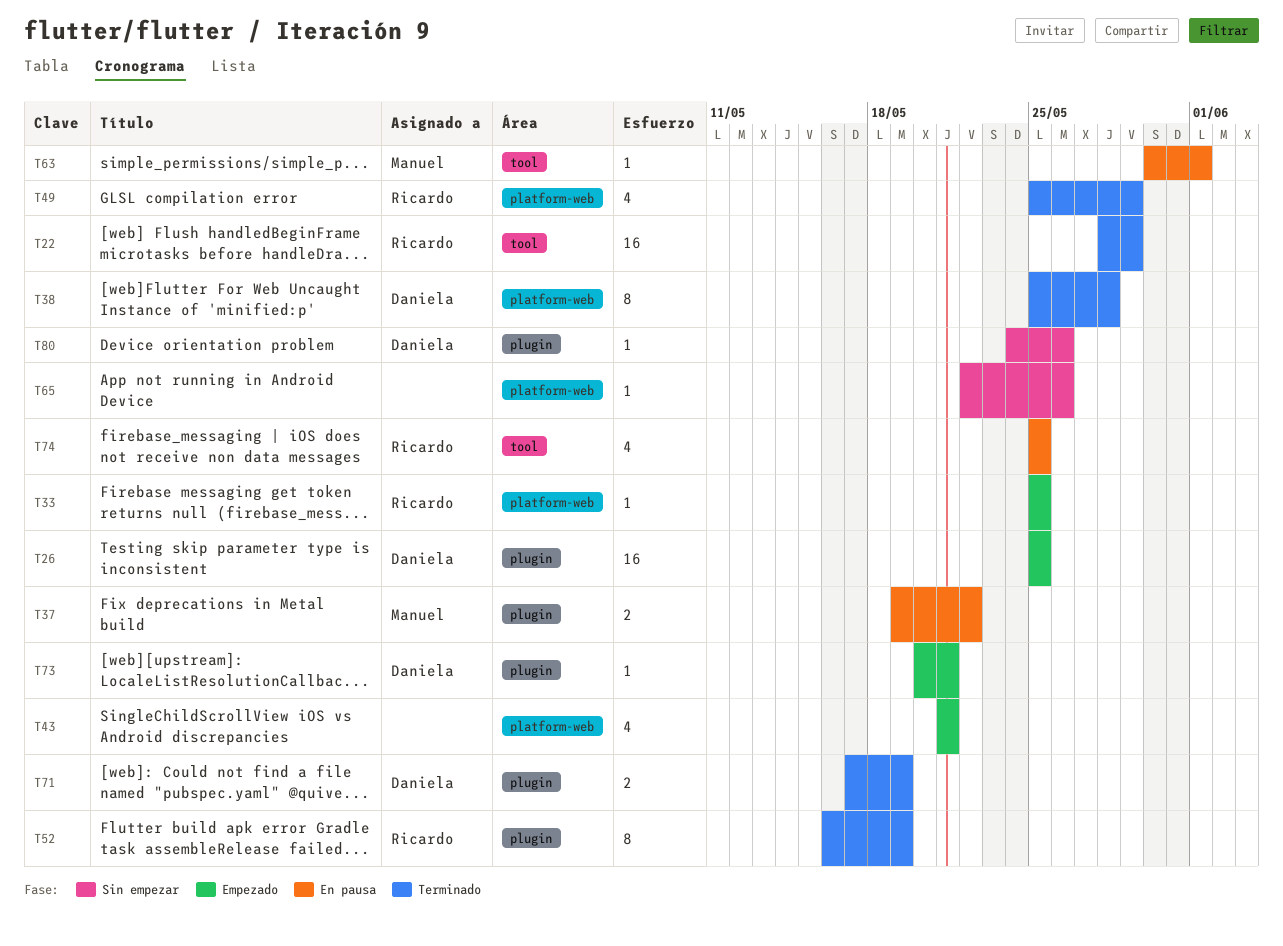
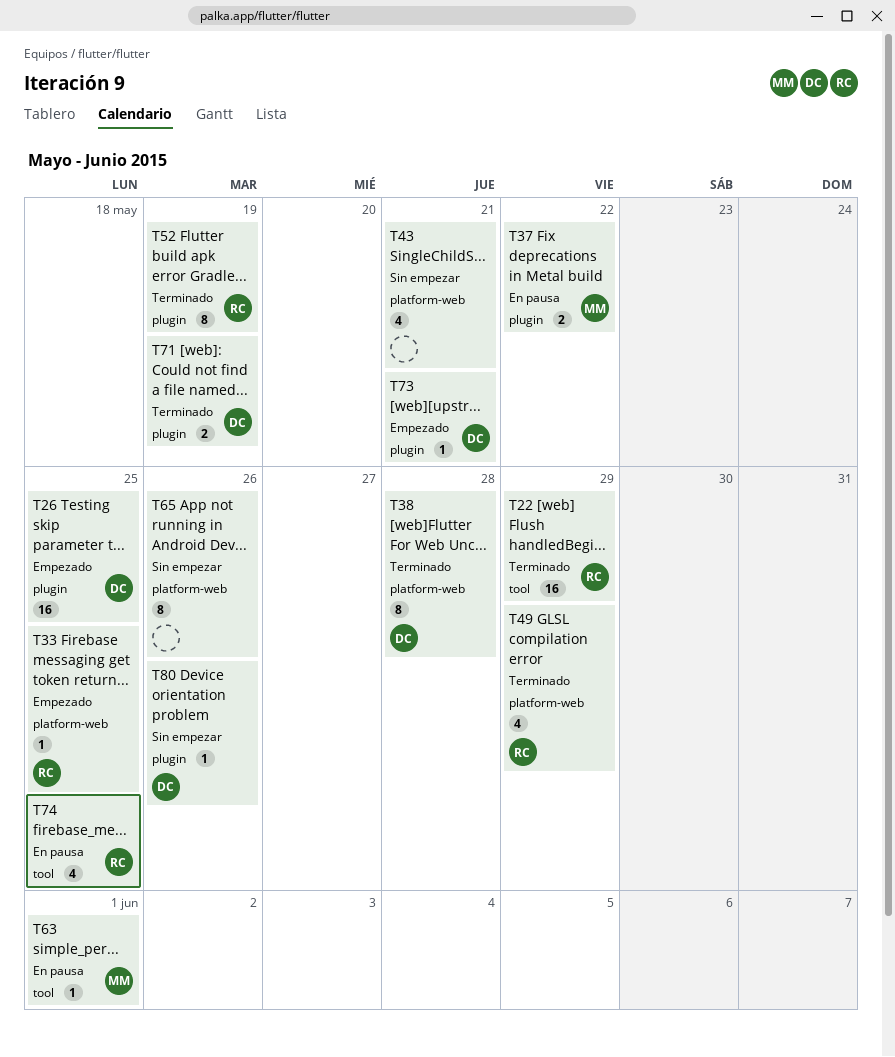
T43, status: Empezado -> Sin empezar
T65, estimate: 1 -> 8

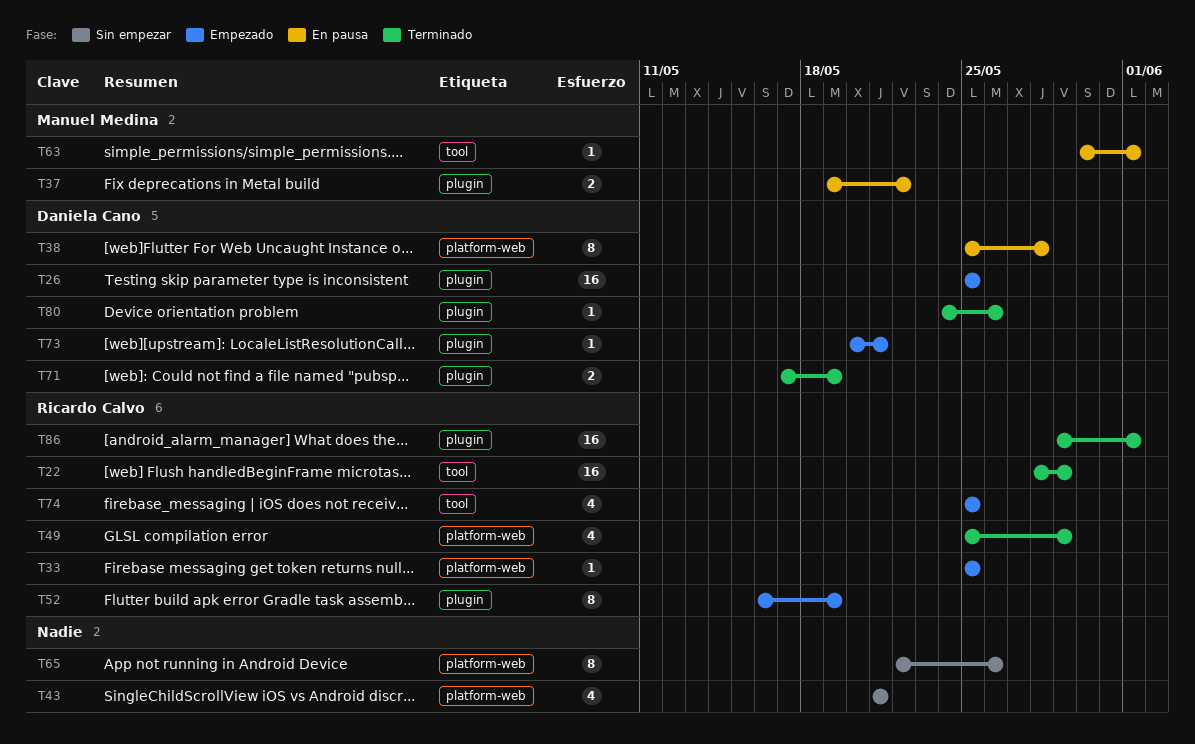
T38, status: Terminado -> En pausa
T52, status: Terminado -> Empezado
T74, status: En pausa -> Empezado
T80, status: Sin empezar -> Terminado
T86: none -> present

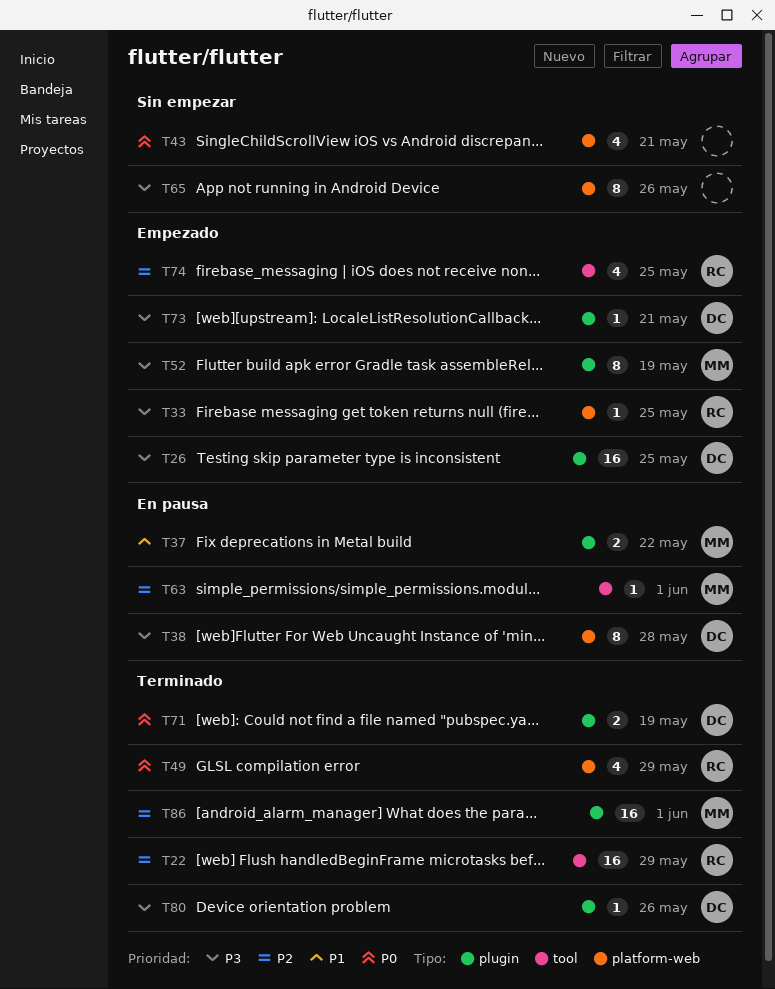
T52, owner: Ricardo Calvo -> Manuel Medina
T86, owner: Ricardo Calvo -> Manuel Medina

